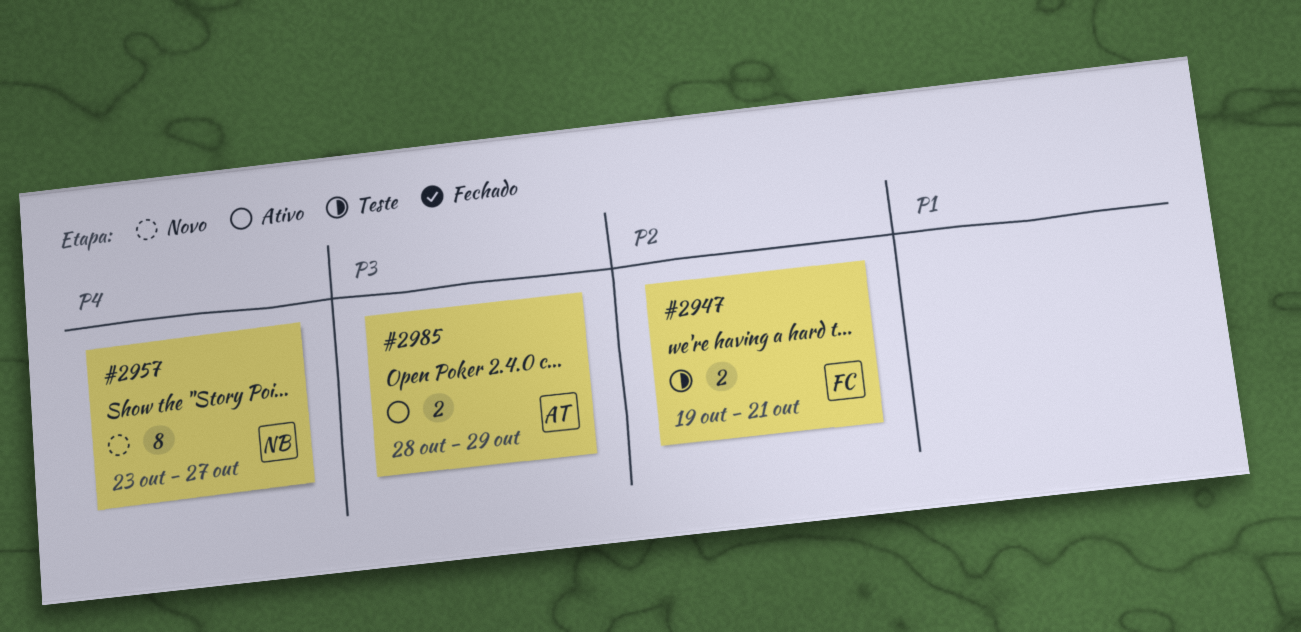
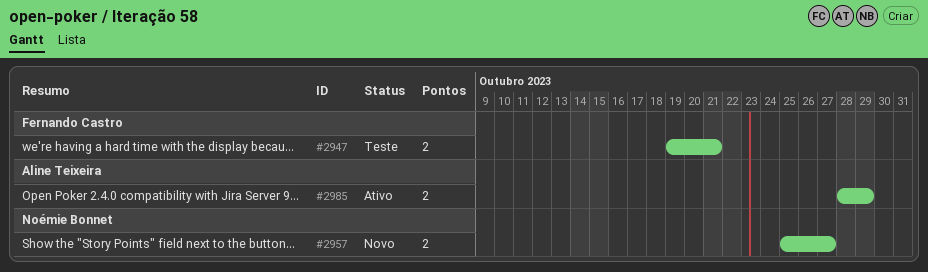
#2957, estimate: 8 -> 2
#2957, start: Oct 23 -> Oct 25

